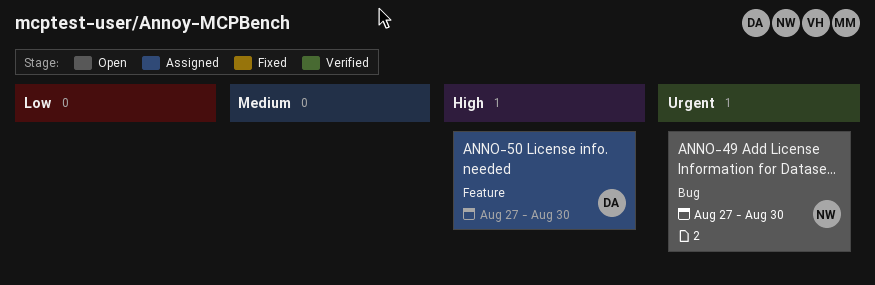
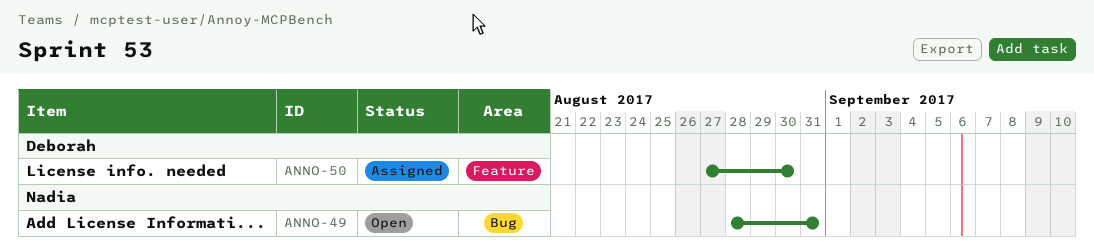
ANNO-49, start: Aug 27 -> Aug 28
ANNO-49, due: Aug 30 -> Aug 31

